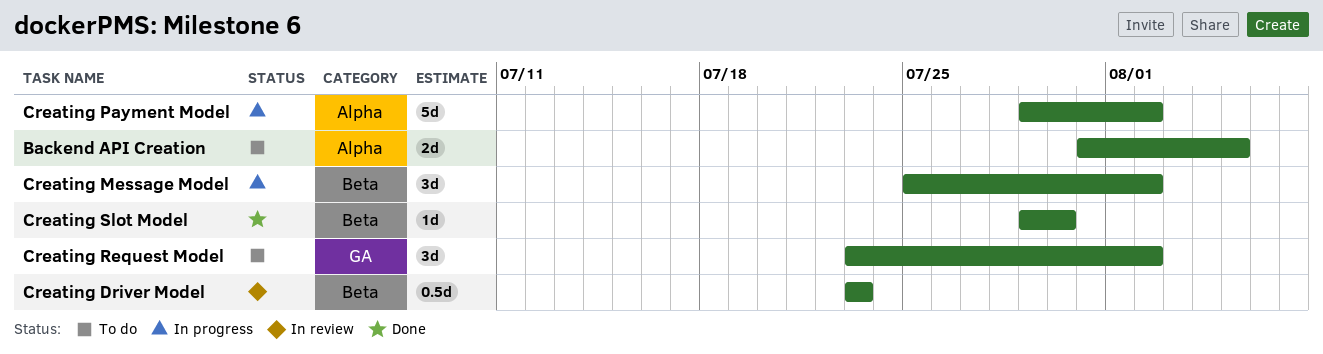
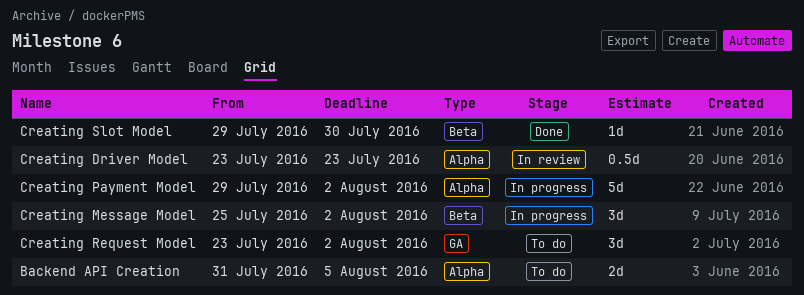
Creating Driver Model, label: Beta -> Alpha

